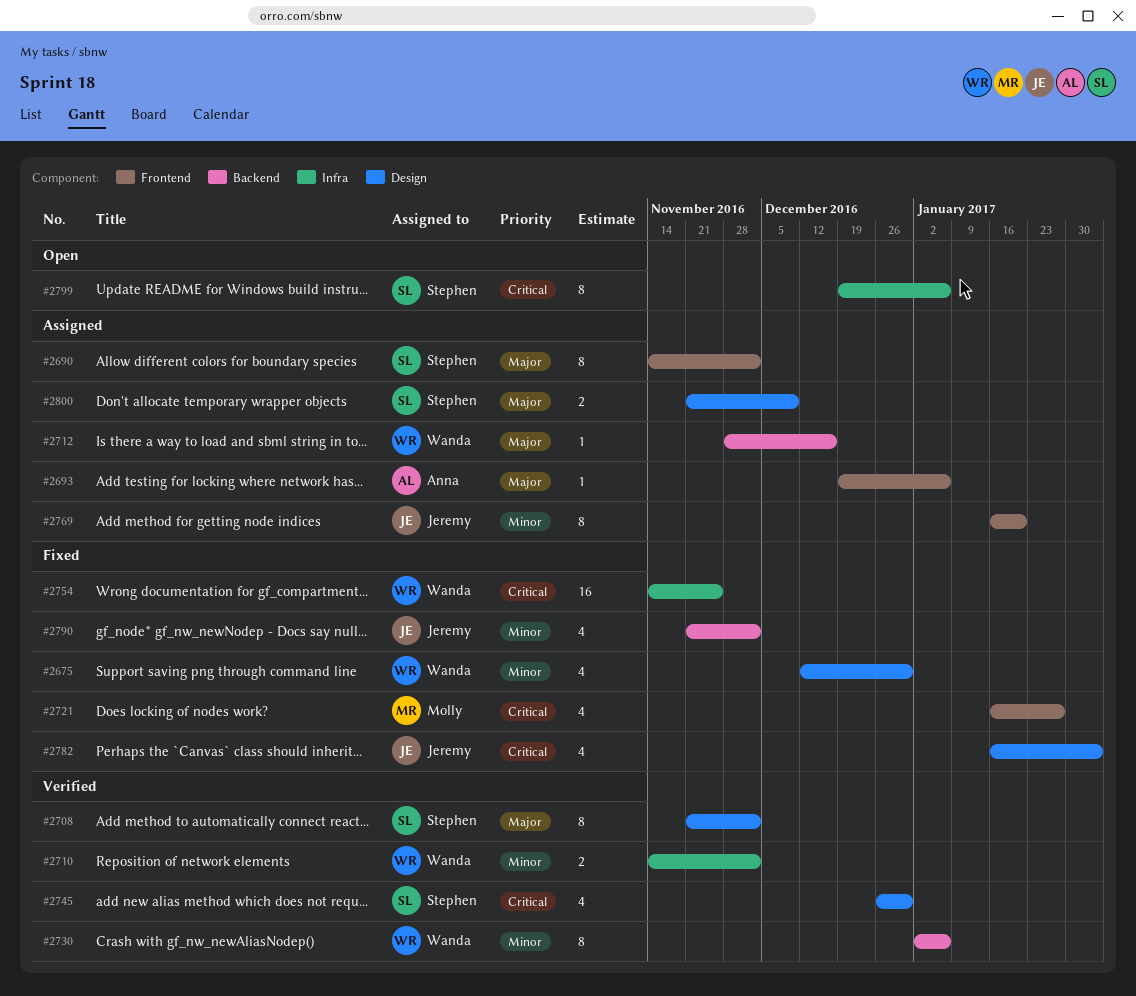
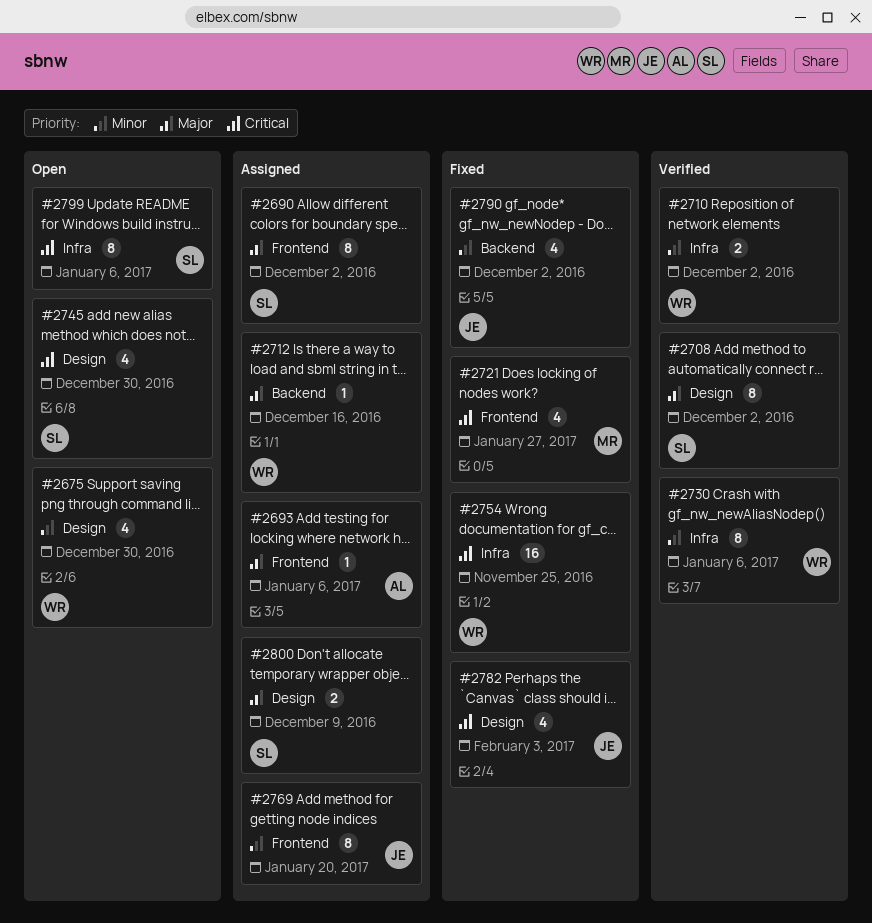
#2675, status: Fixed -> Open
#2730, label: Backend -> Infra
#2745, status: Verified -> Open

